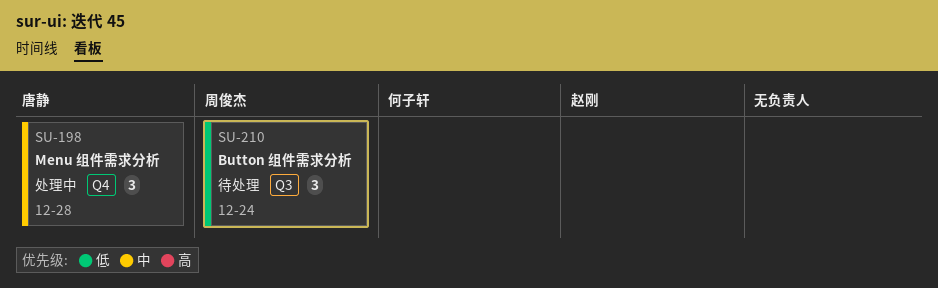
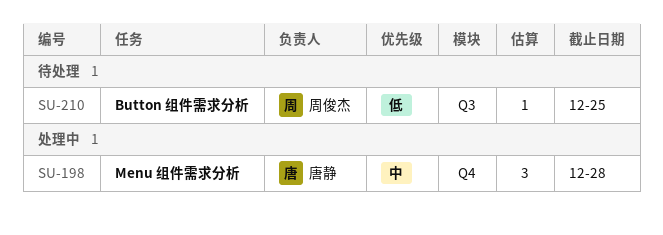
SU-210, estimate: 3 -> 1
SU-210, due: Dec 24 -> Dec 25

